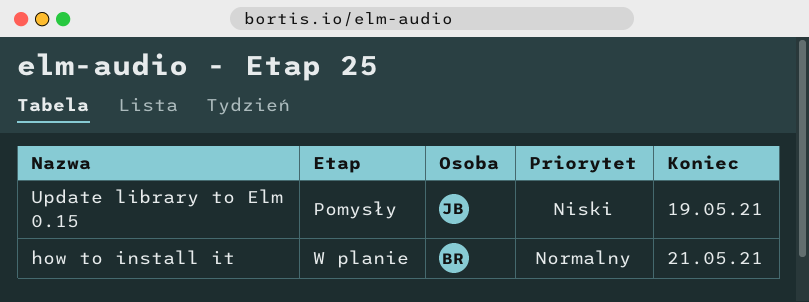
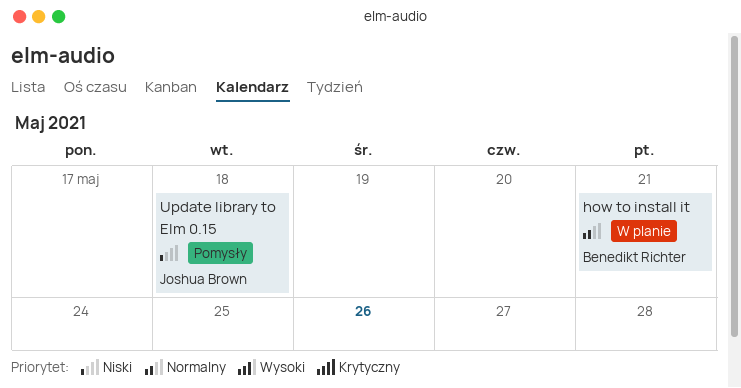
Update library to Elm 0.15, due: May 19 -> May 18

